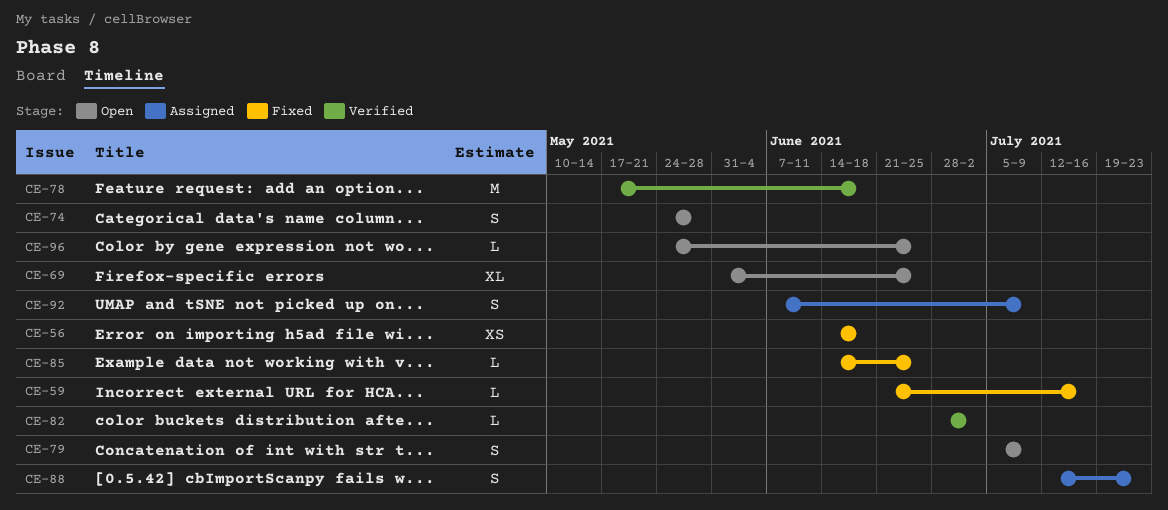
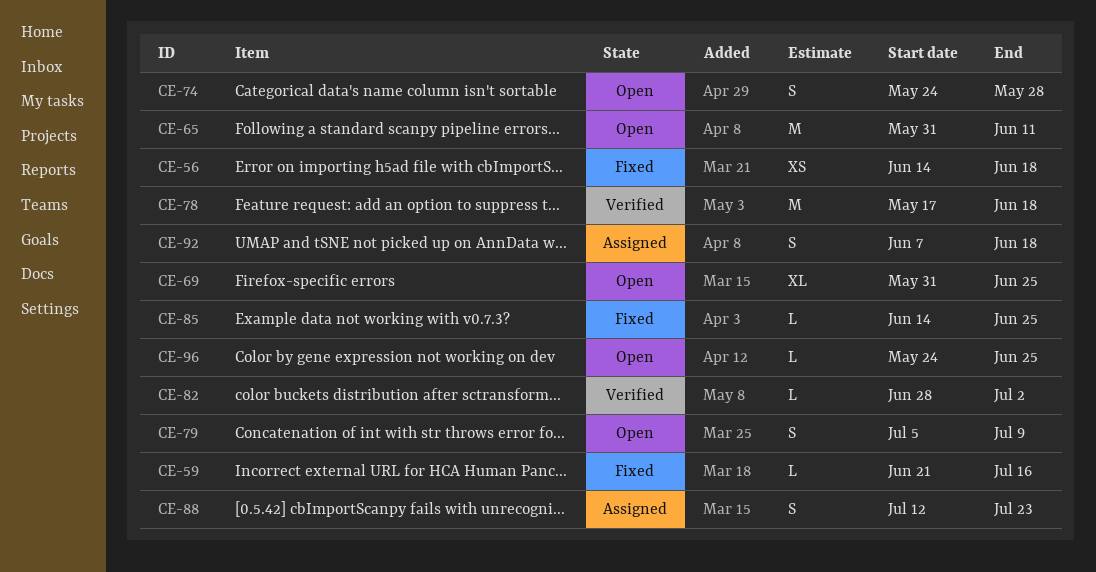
CE-65: none -> present
CE-92, due: Jul 9 -> Jun 18

